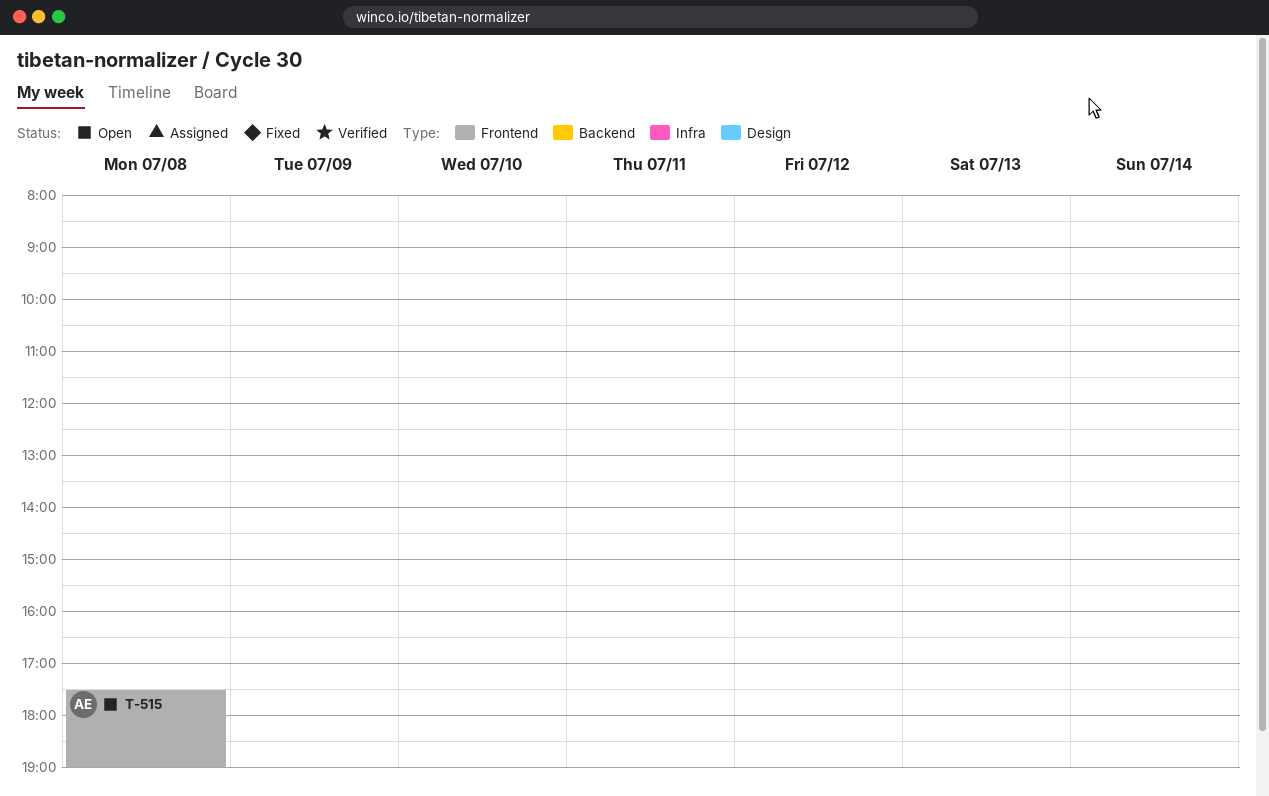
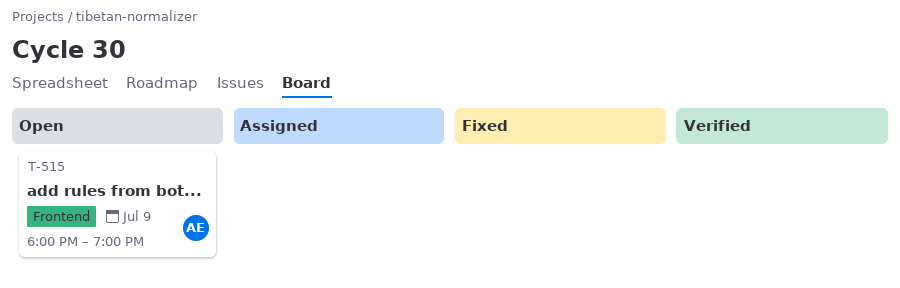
T-515, day: Jul 8 -> Jul 9
T-515, begins: 17:30 -> 18:00

